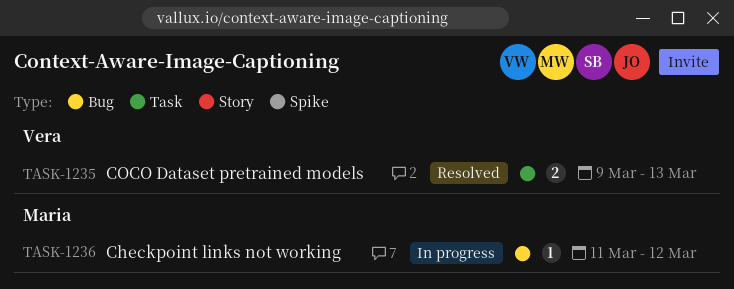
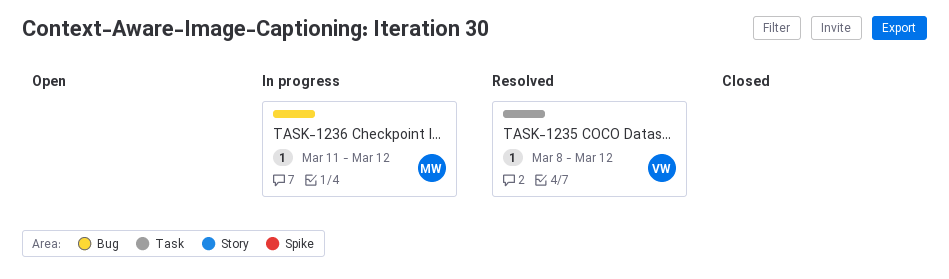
TASK-1235, estimate: 2 -> 1
TASK-1235, start: Mar 9 -> Mar 8
TASK-1235, due: Mar 13 -> Mar 12

